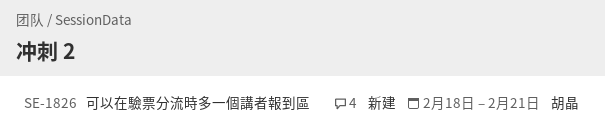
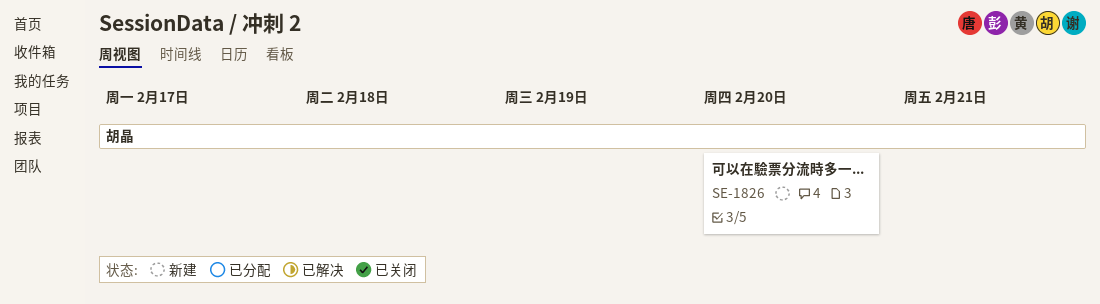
SE-1826, due: Feb 21 -> Feb 20

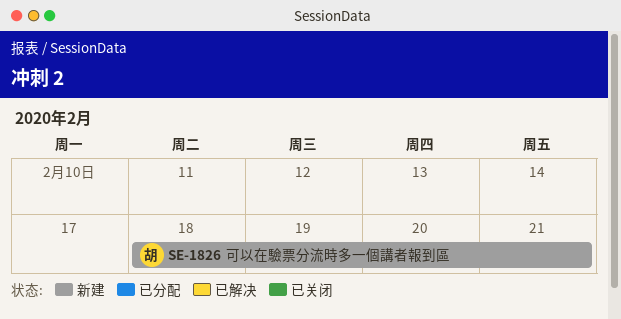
SE-1826, due: Feb 20 -> Feb 21

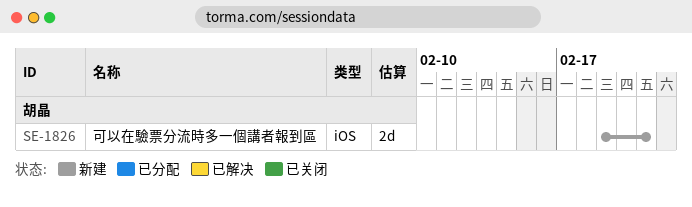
SE-1826, start: Feb 18 -> Feb 19

